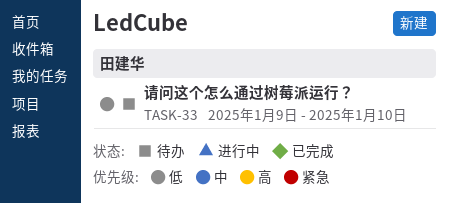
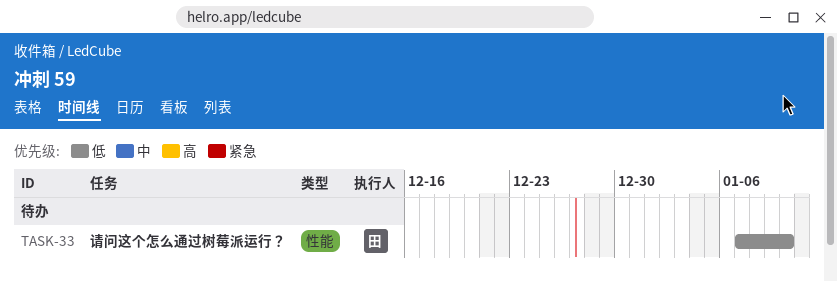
TASK-33, start: Jan 9 -> Jan 7

